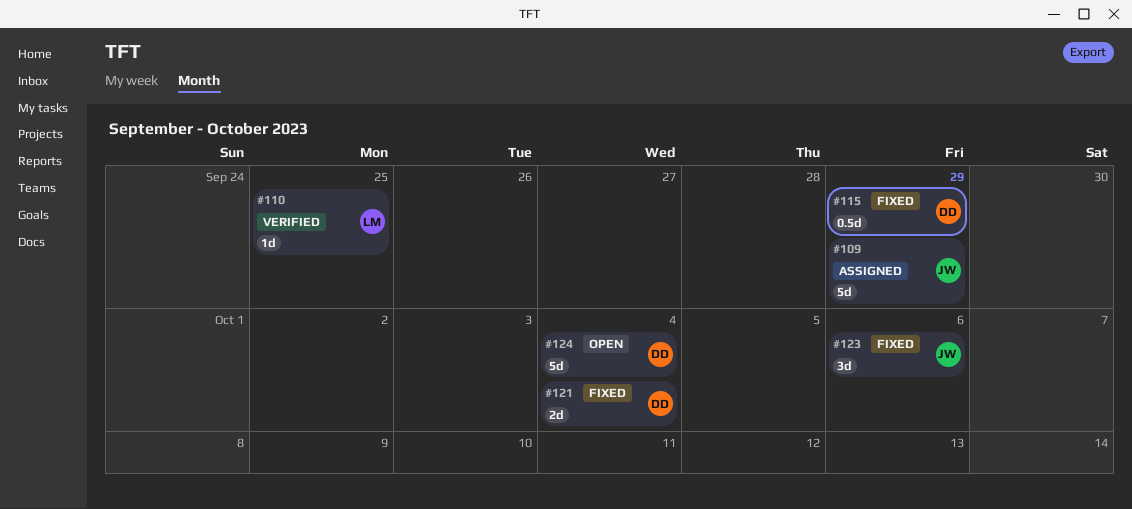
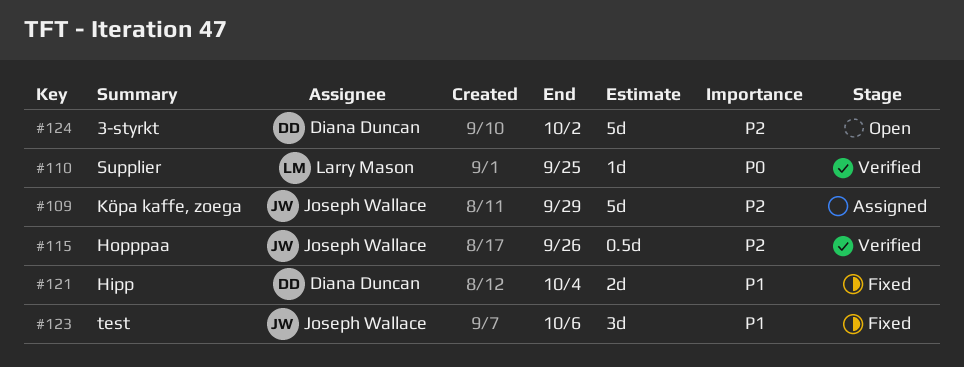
#115, status: Fixed -> Verified
#115, owner: Diana Duncan -> Joseph Wallace
#115, due: Sep 29 -> Sep 26
#124, due: Oct 4 -> Oct 2

